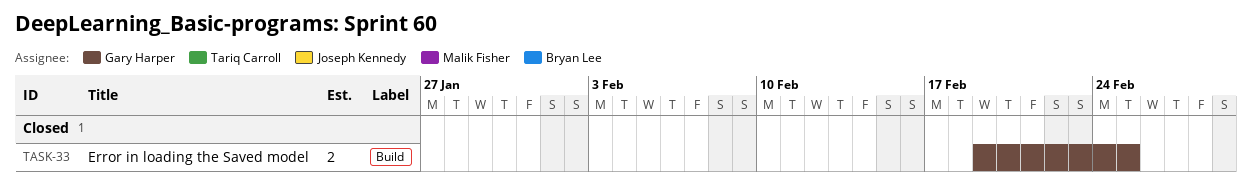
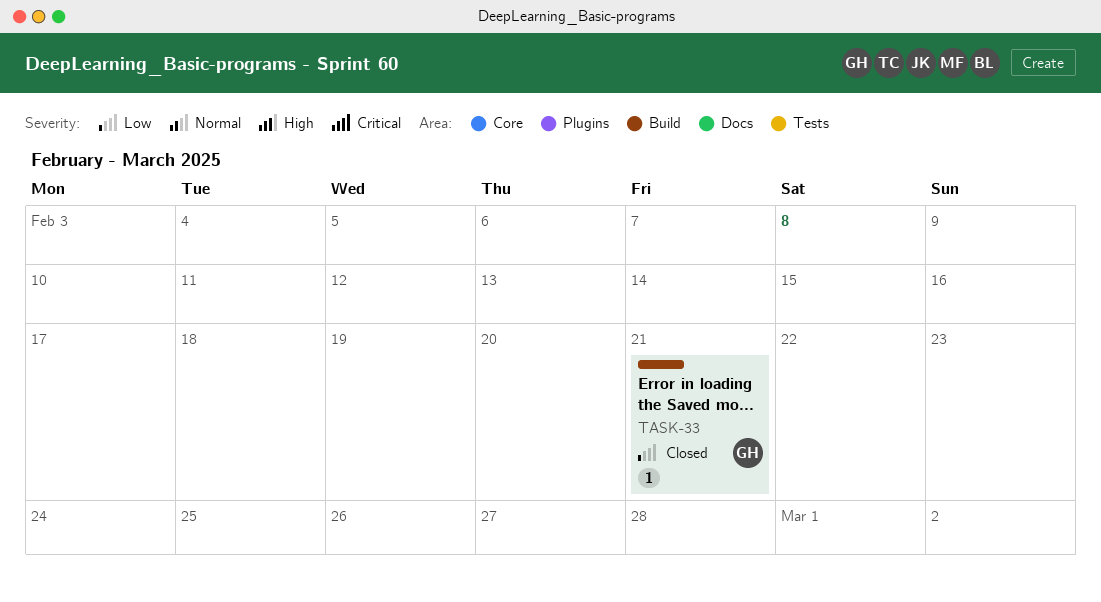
TASK-33, estimate: 2 -> 1
TASK-33, due: Feb 25 -> Feb 21

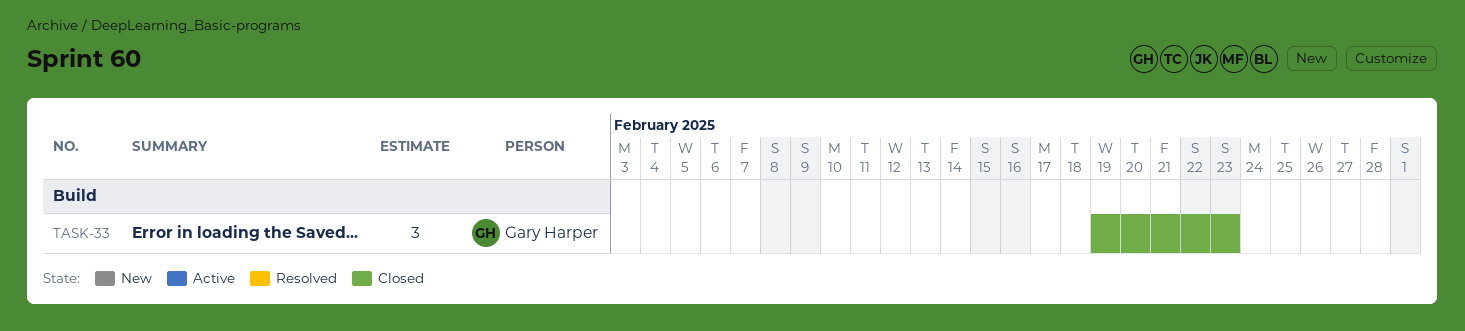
TASK-33, estimate: 1 -> 3
TASK-33, due: Feb 21 -> Feb 23

